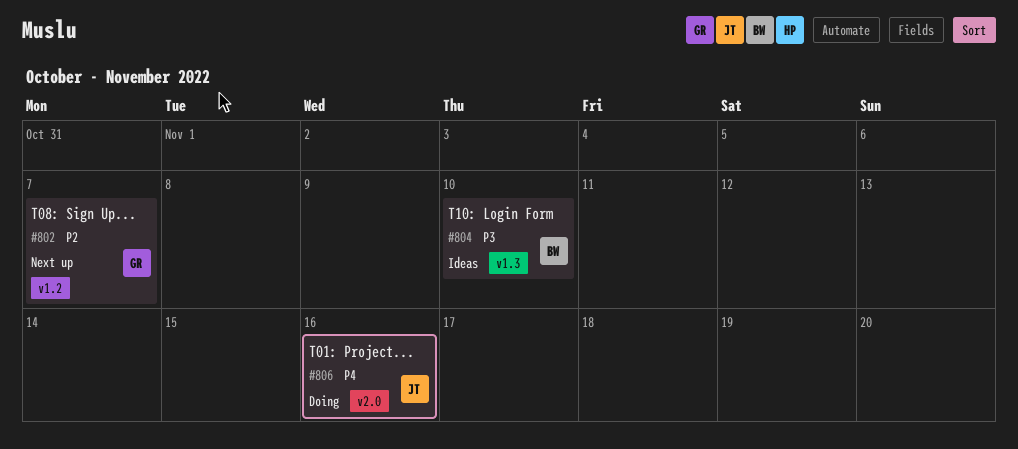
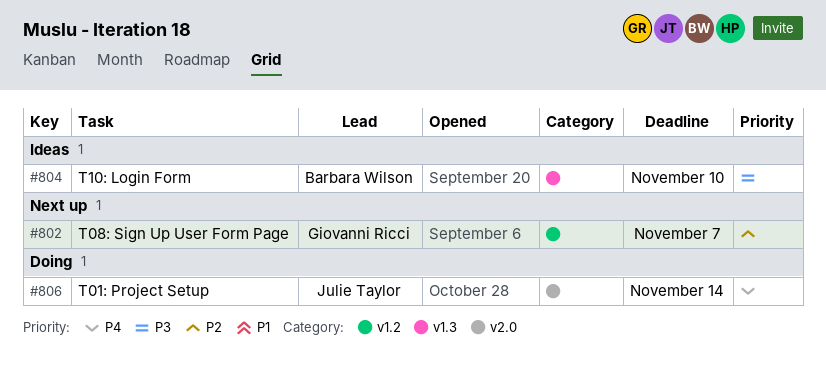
#806, due: Nov 16 -> Nov 14

